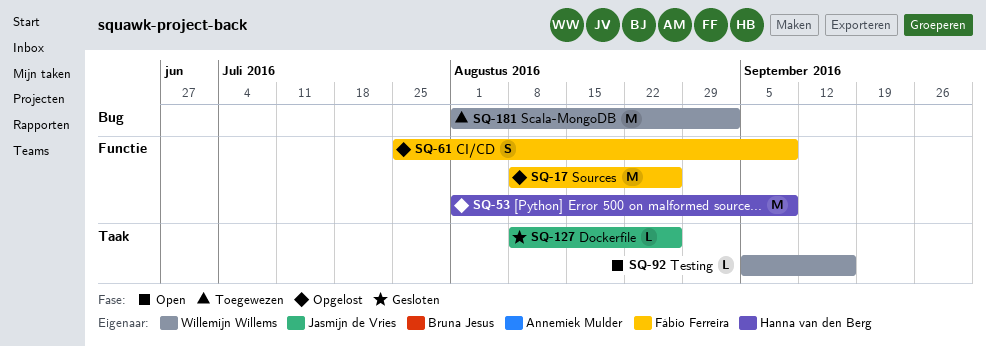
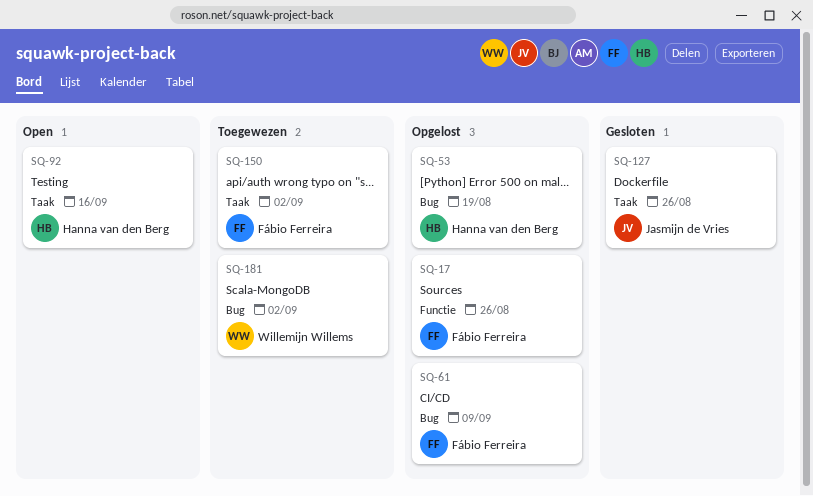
SQ-53, label: Functie -> Bug
SQ-53, due: Sep 9 -> Aug 19
SQ-61, label: Functie -> Bug
SQ-92, owner: Willemijn Willems -> Hanna van den Berg
SQ-150: none -> present

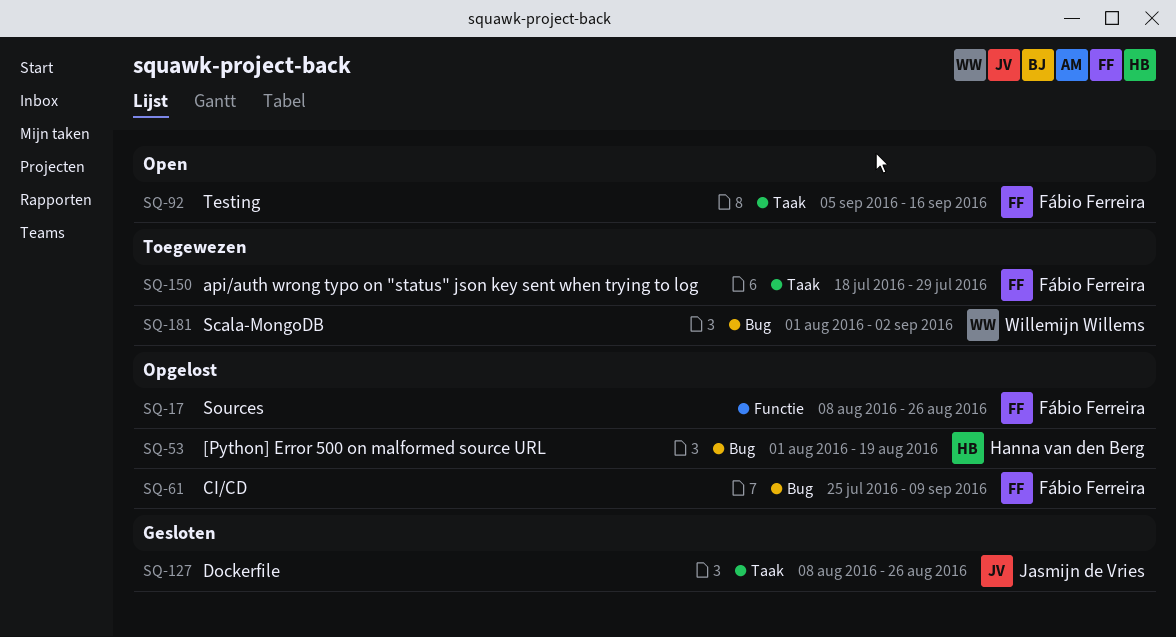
SQ-92, owner: Hanna van den Berg -> Fábio Ferreira
SQ-150, due: Sep 2 -> Jul 29

